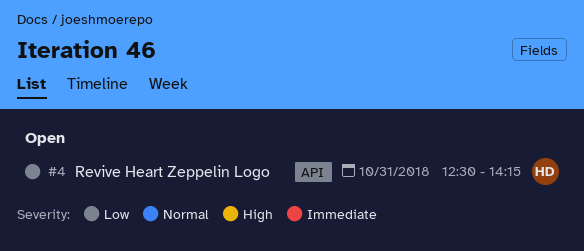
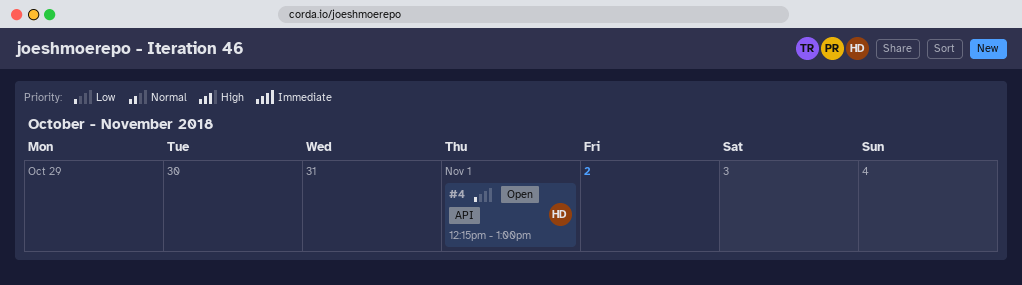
#4, day: Oct 31 -> Nov 1
#4, begins: 12:30 -> 12:15
#4, ends: 14:15 -> 13:00

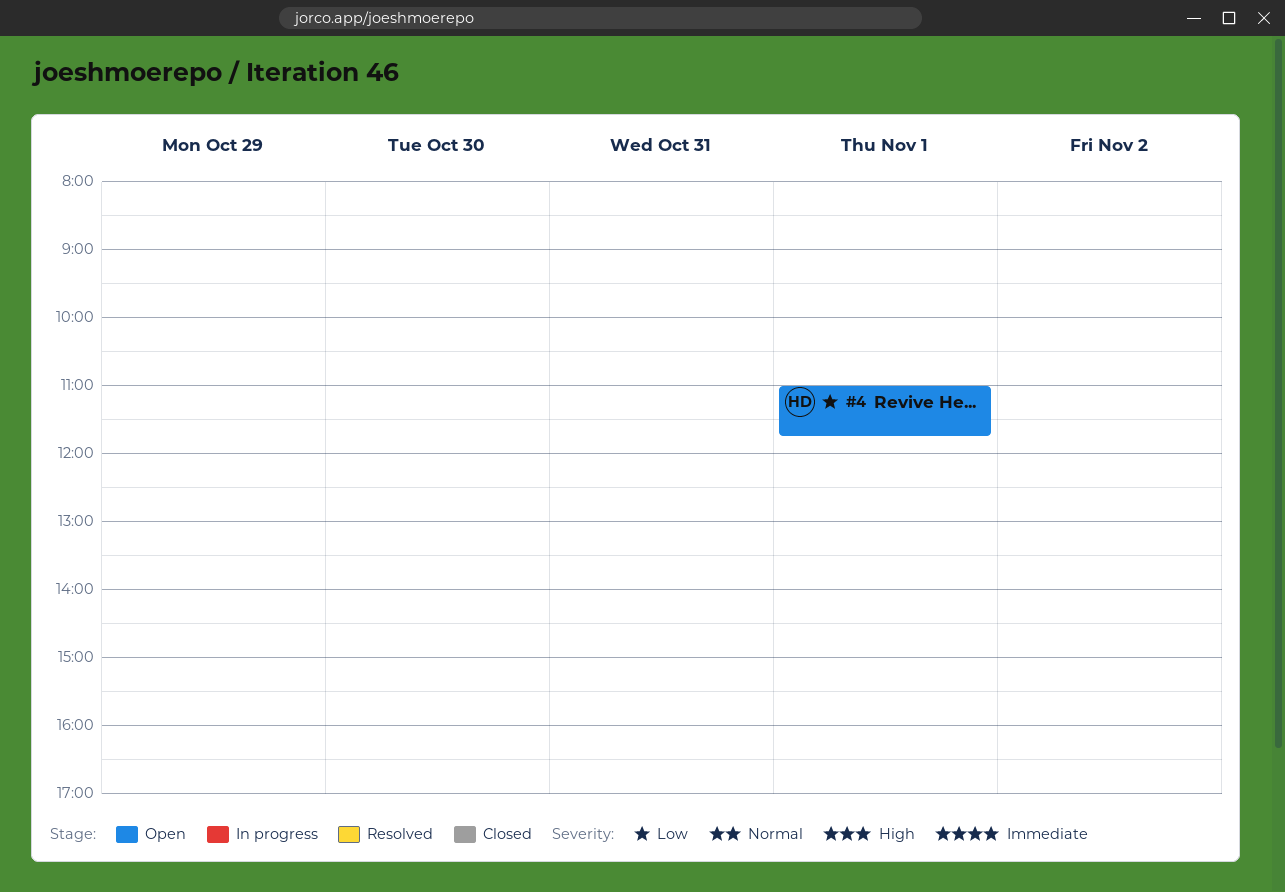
#4, begins: 12:15 -> 11:00
#4, ends: 13:00 -> 11:45

